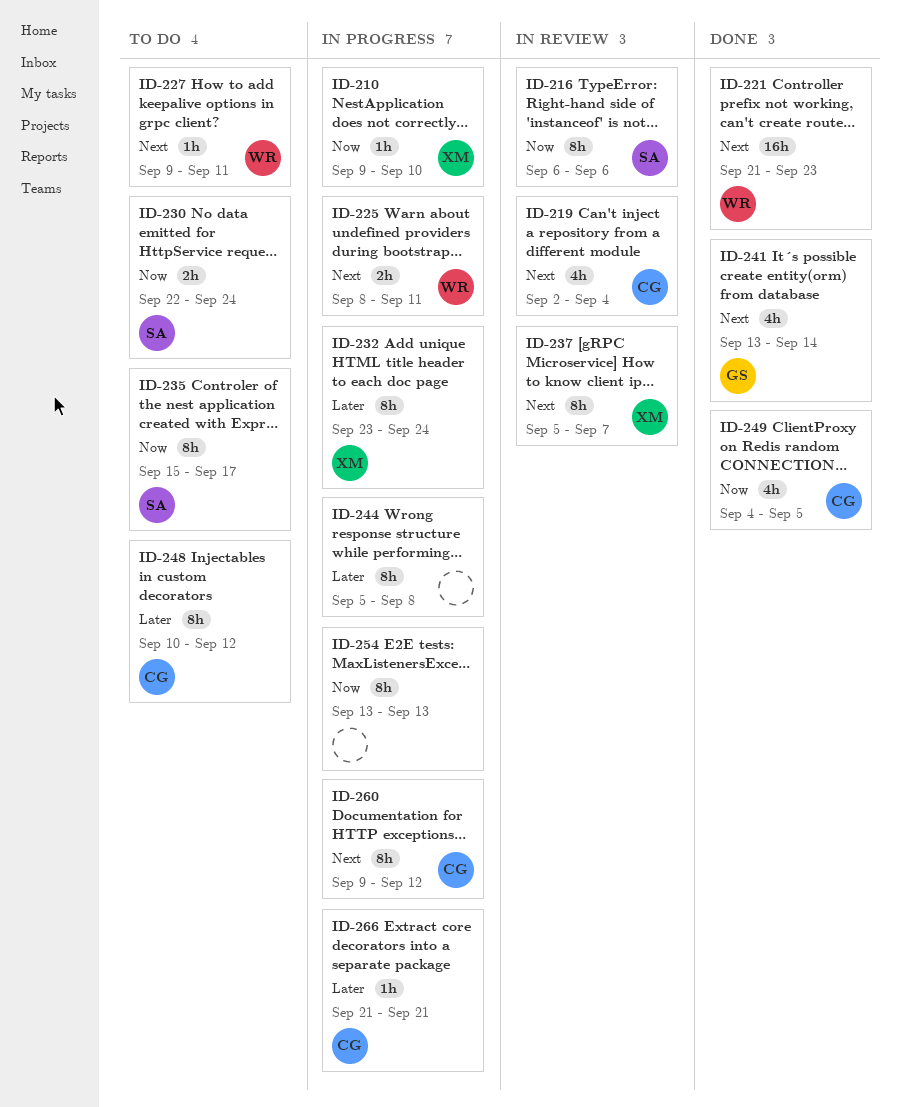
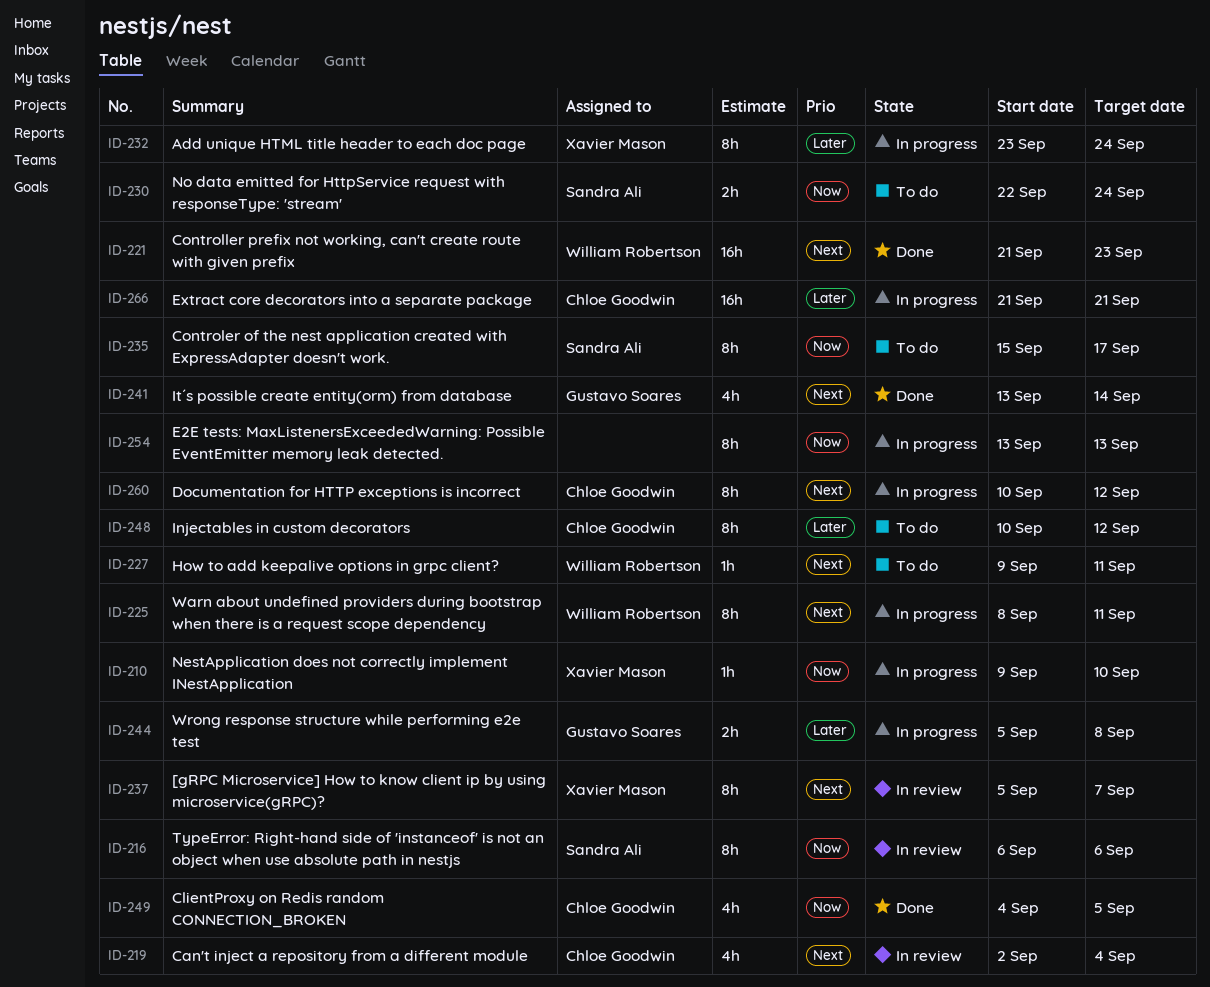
ID-225, estimate: 2h -> 8h
ID-244, owner: none -> Gustavo Soares
ID-244, estimate: 8h -> 2h
ID-260, start: Sep 9 -> Sep 10
ID-266, estimate: 1h -> 16h

